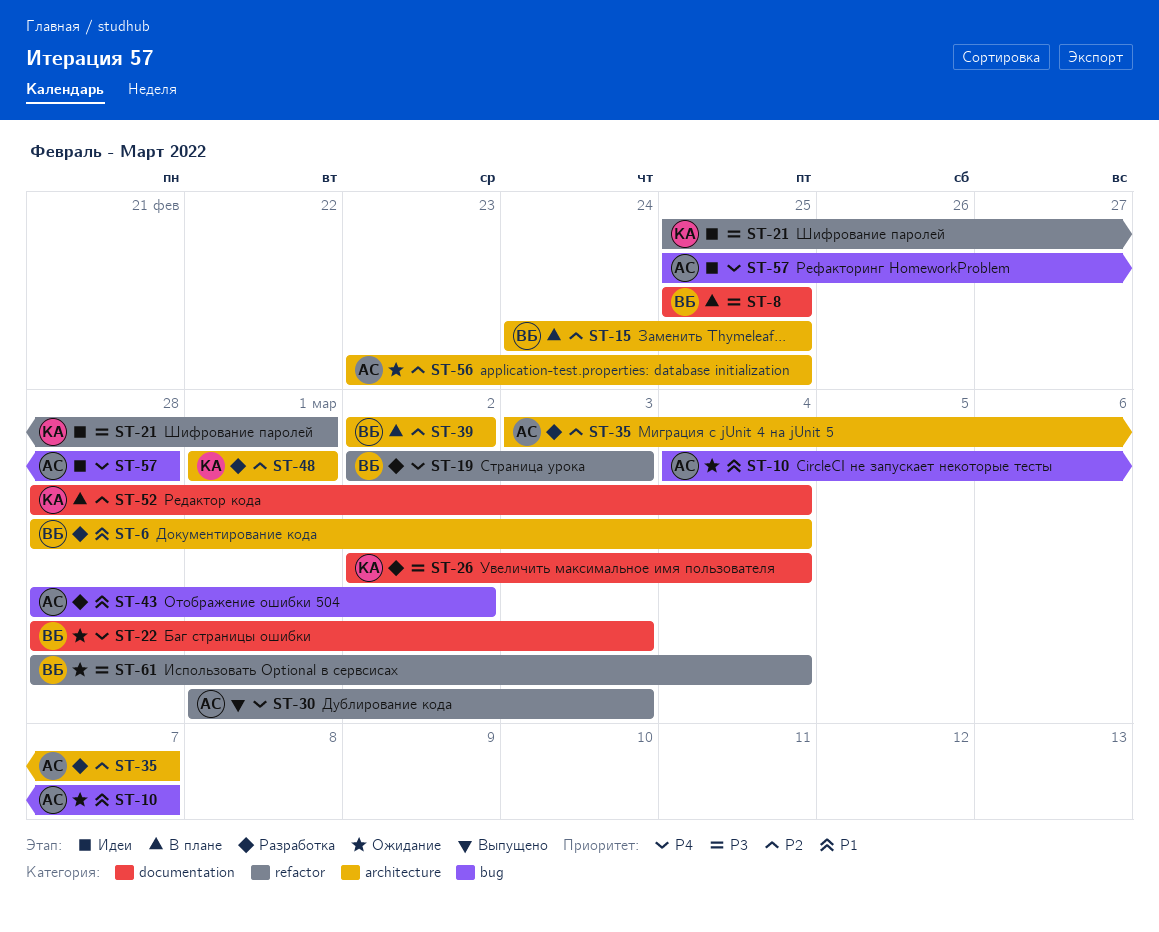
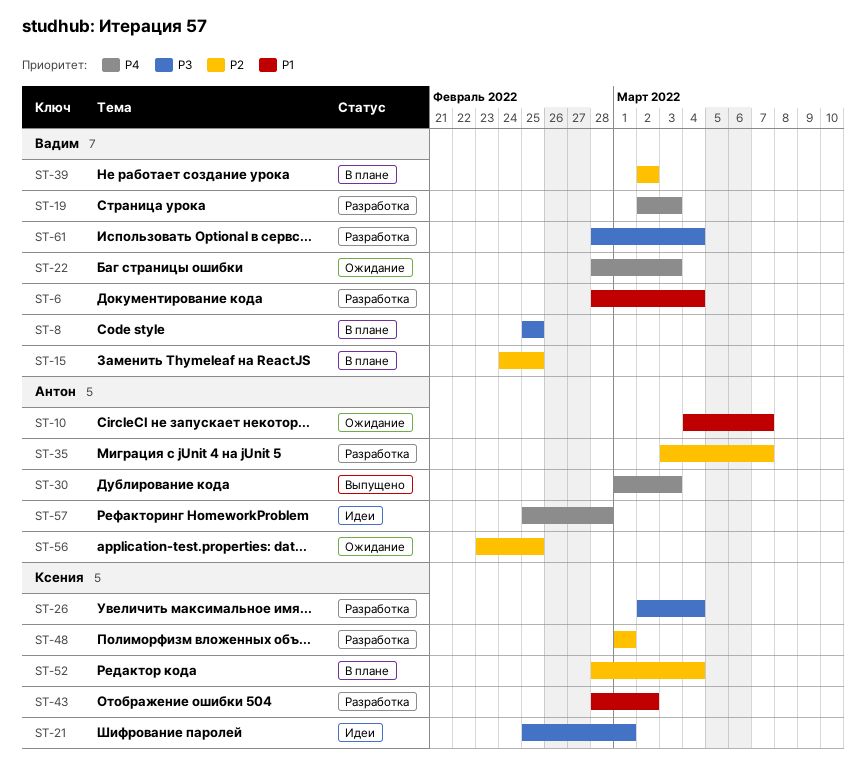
ST-43, owner: Антон -> Ксения
ST-61, status: Ожидание -> Разработка

